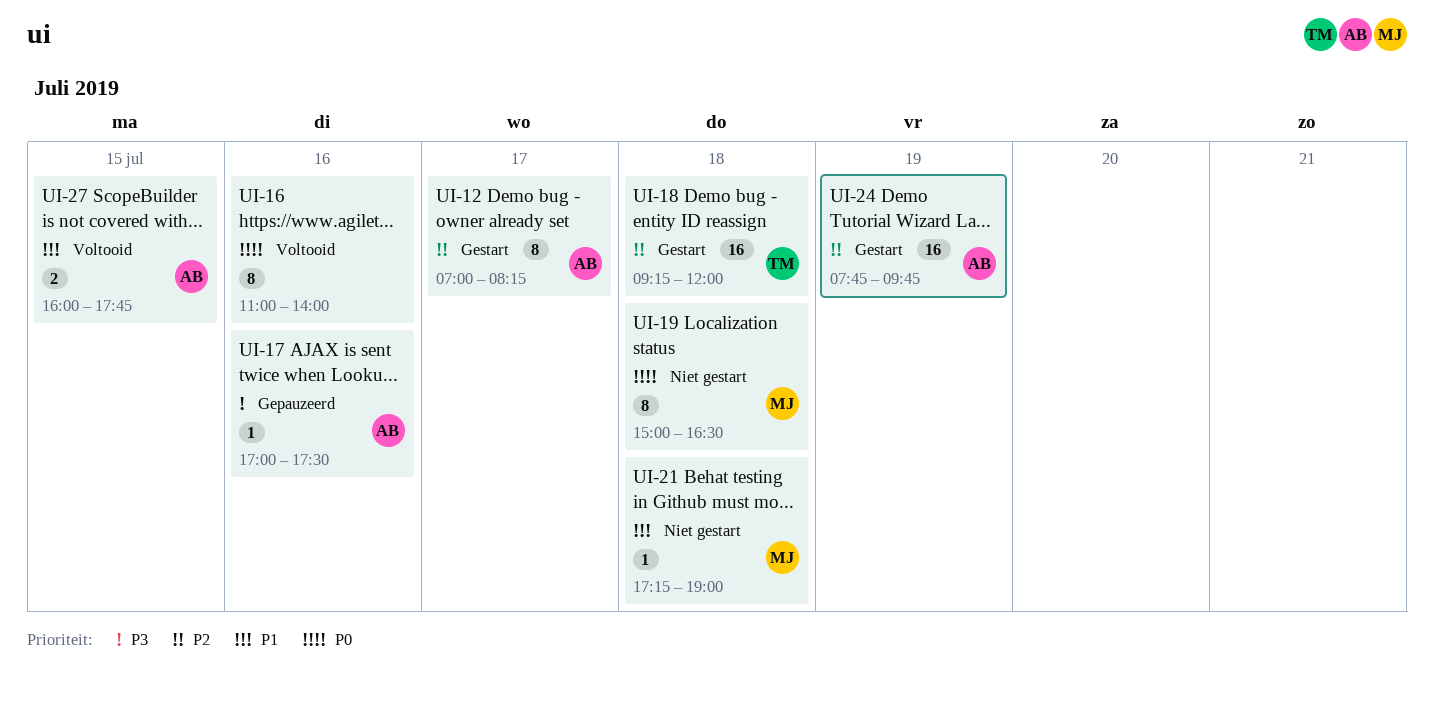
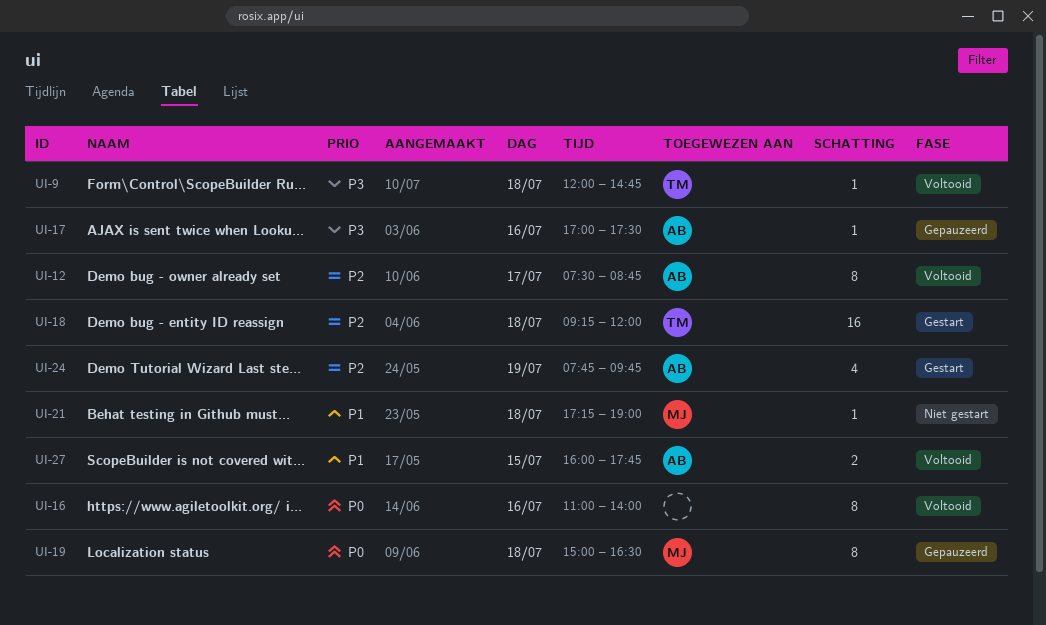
UI-9: none -> present
UI-12, status: Gestart -> Voltooid
UI-12, begins: 07:00 -> 07:30
UI-12, ends: 08:15 -> 08:45
UI-19, status: Niet gestart -> Gepauzeerd
UI-24, estimate: 16 -> 4

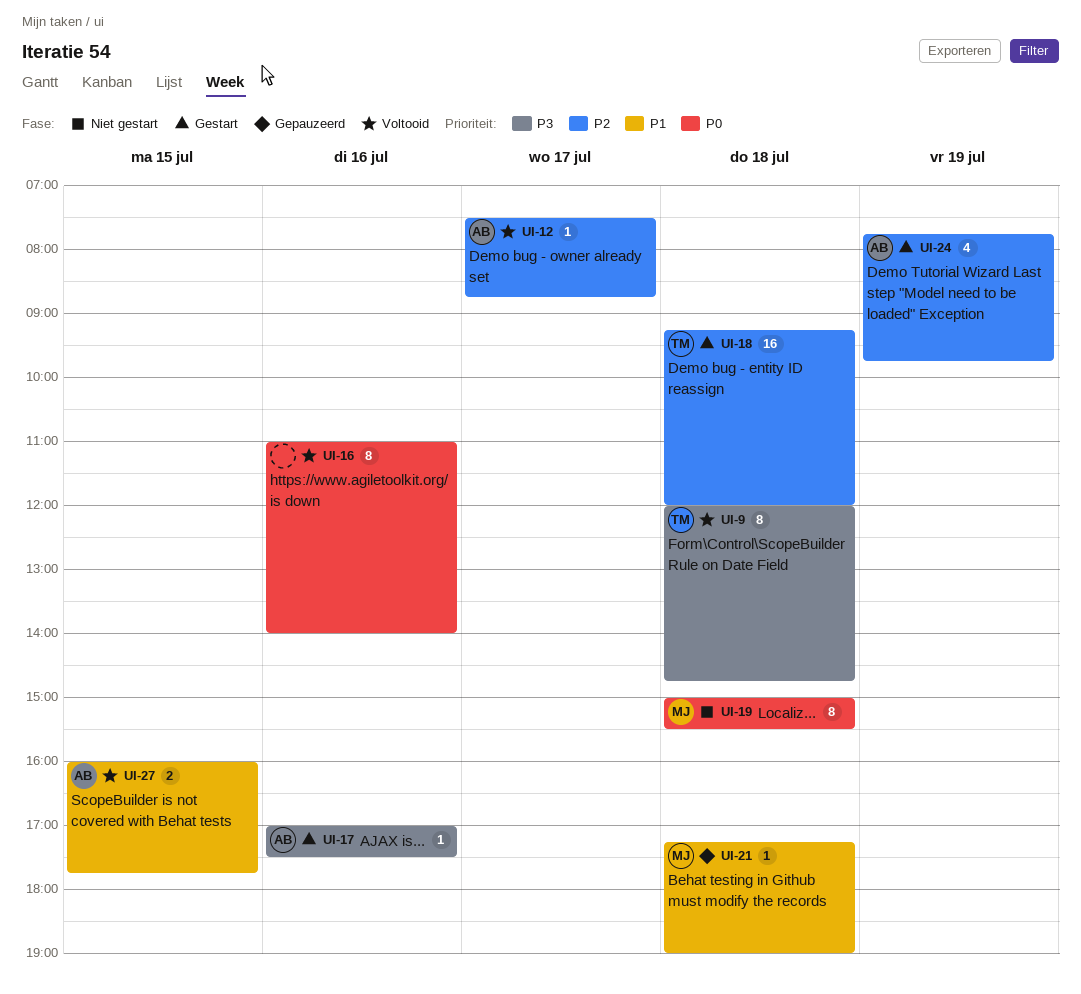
UI-9, estimate: 1 -> 8
UI-12, estimate: 8 -> 1
UI-17, status: Gepauzeerd -> Gestart
UI-19, status: Gepauzeerd -> Niet gestart
UI-19, ends: 16:30 -> 15:30
UI-21, status: Niet gestart -> Gepauzeerd

